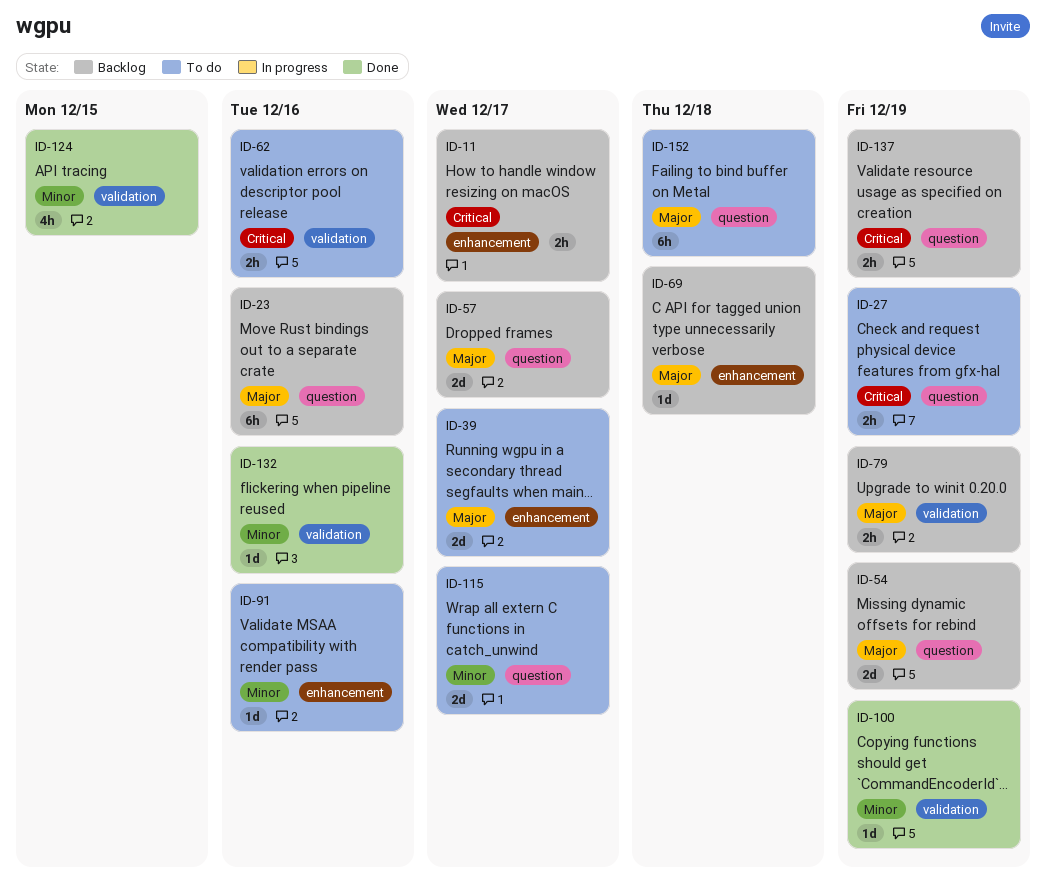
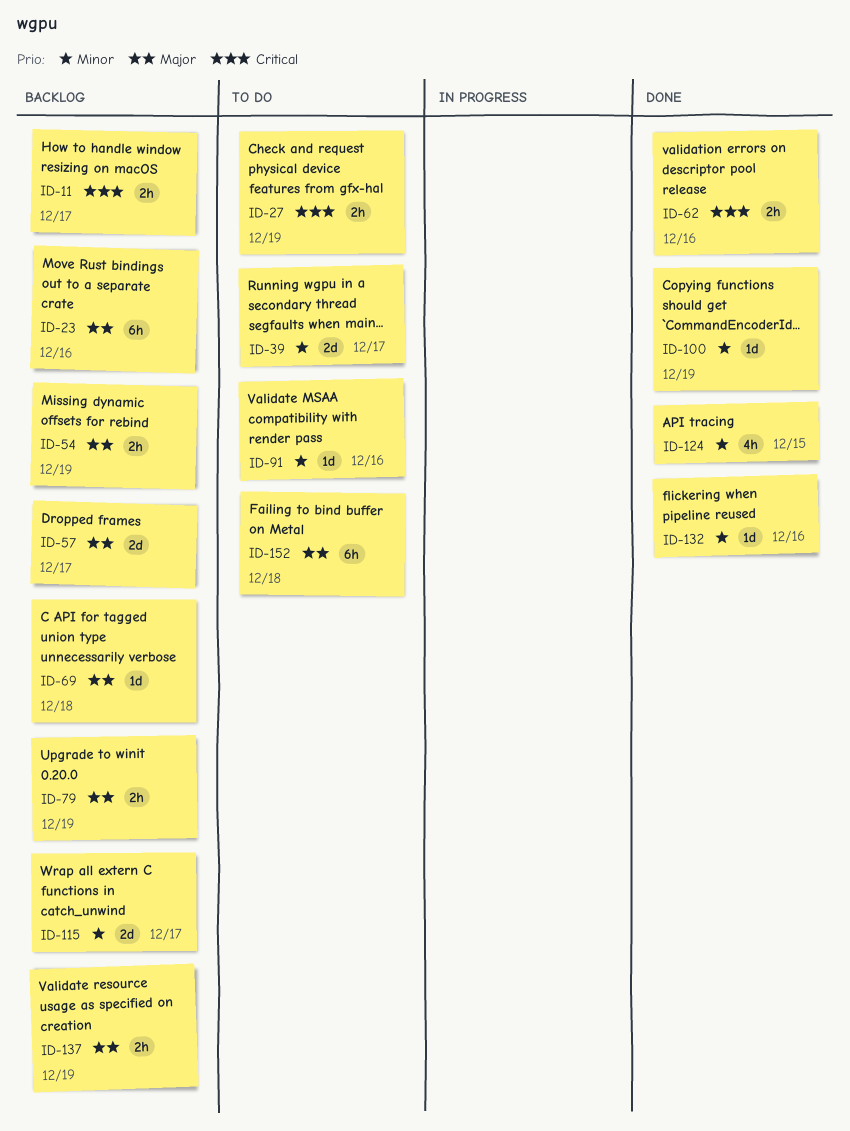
ID-39, priority: Major -> Minor
ID-54, estimate: 2d -> 2h
ID-62, status: To do -> Done
ID-115, status: To do -> Backlog
ID-137, priority: Critical -> Major

